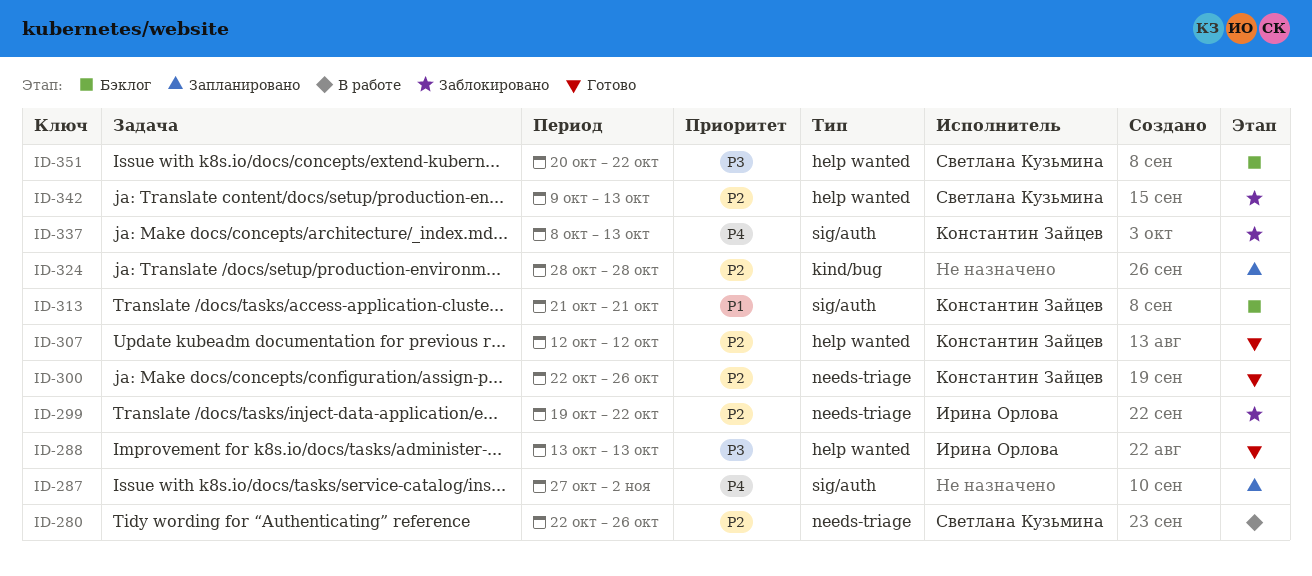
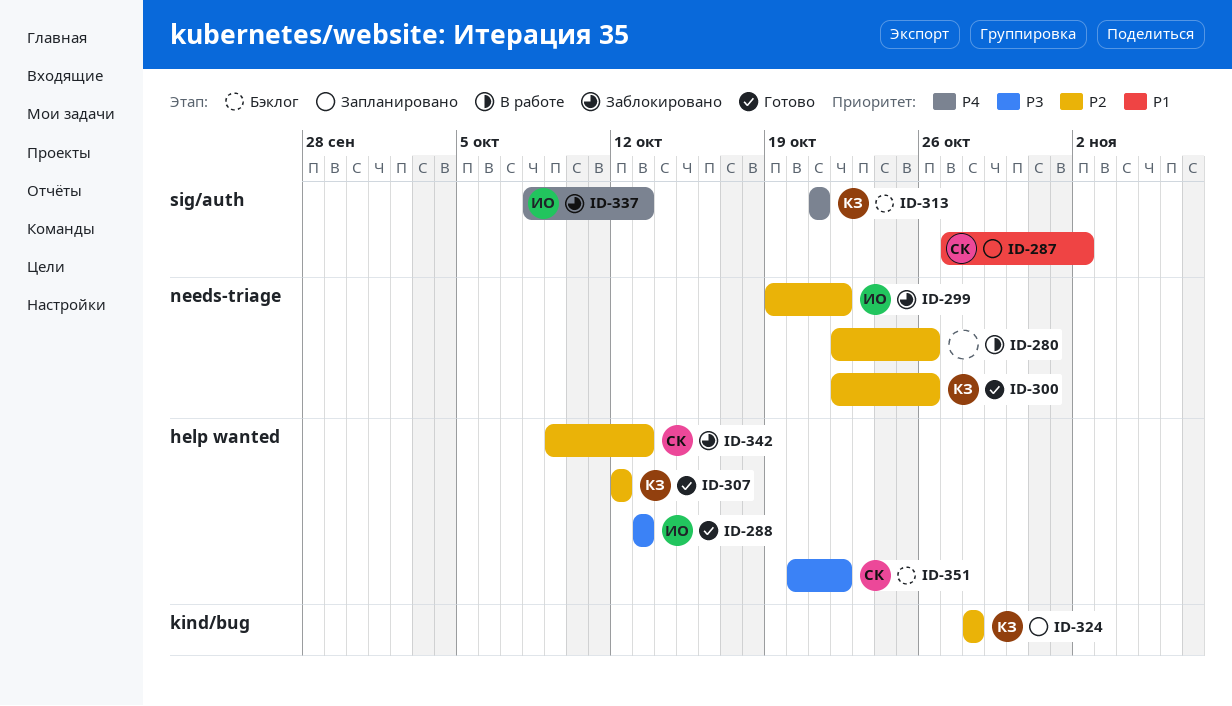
ID-280, owner: Светлана Кузьмина -> none
ID-287, owner: none -> Светлана Кузьмина
ID-287, priority: P4 -> P1
ID-313, priority: P1 -> P4
ID-324, owner: none -> Константин Зайцев
ID-337, owner: Константин Зайцев -> Ирина Орлова

